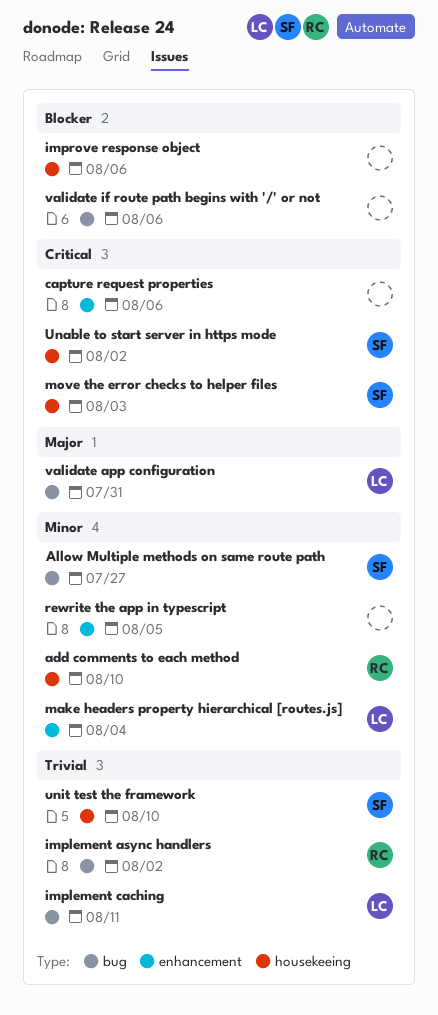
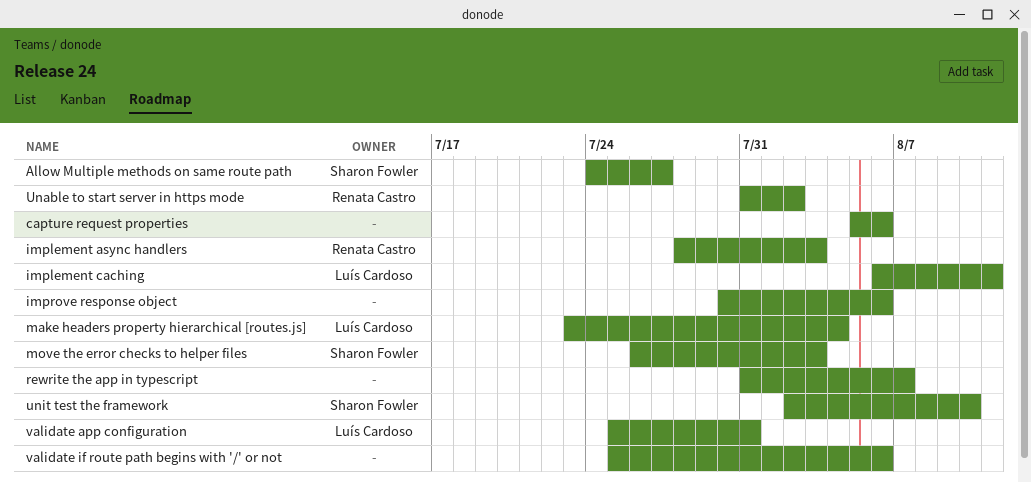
add comments to each method: present -> none
implement async handlers, due: Aug 2 -> Aug 3
rewrite the app in typescript, due: Aug 5 -> Aug 7
Unable to start server in https mode, owner: Sharon Fowler -> Renata Castro

